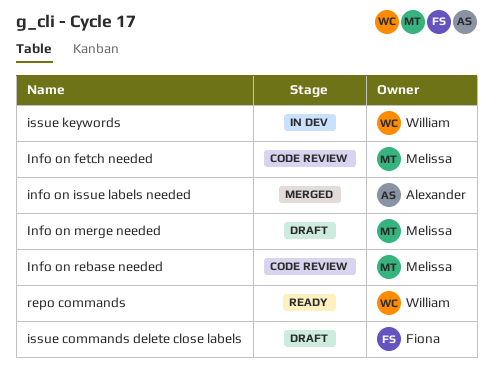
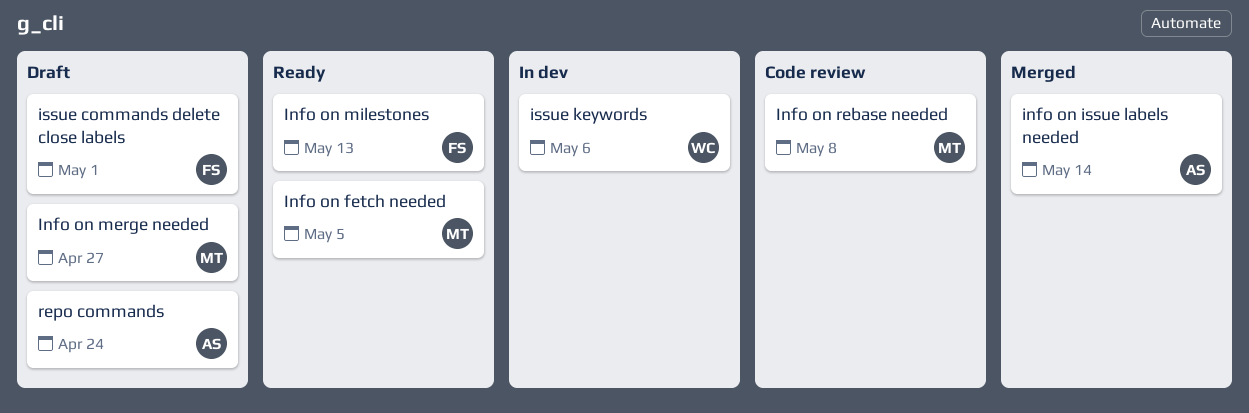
Info on fetch needed, status: Code review -> Ready
Info on milestones: none -> present
repo commands, status: Ready -> Draft
repo commands, owner: William -> Alexander

